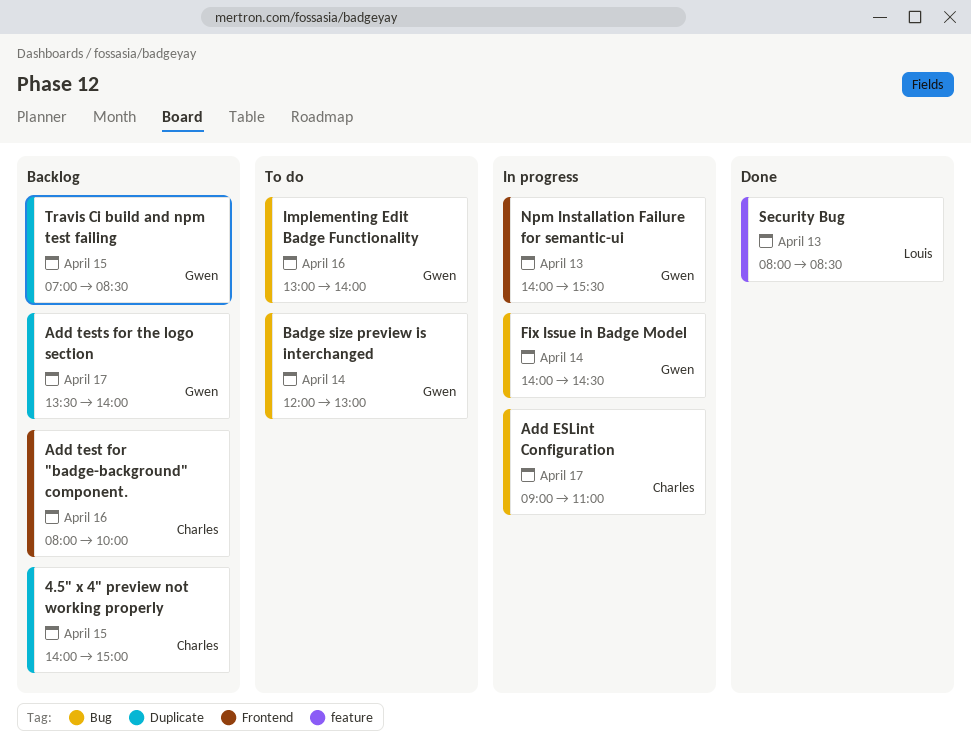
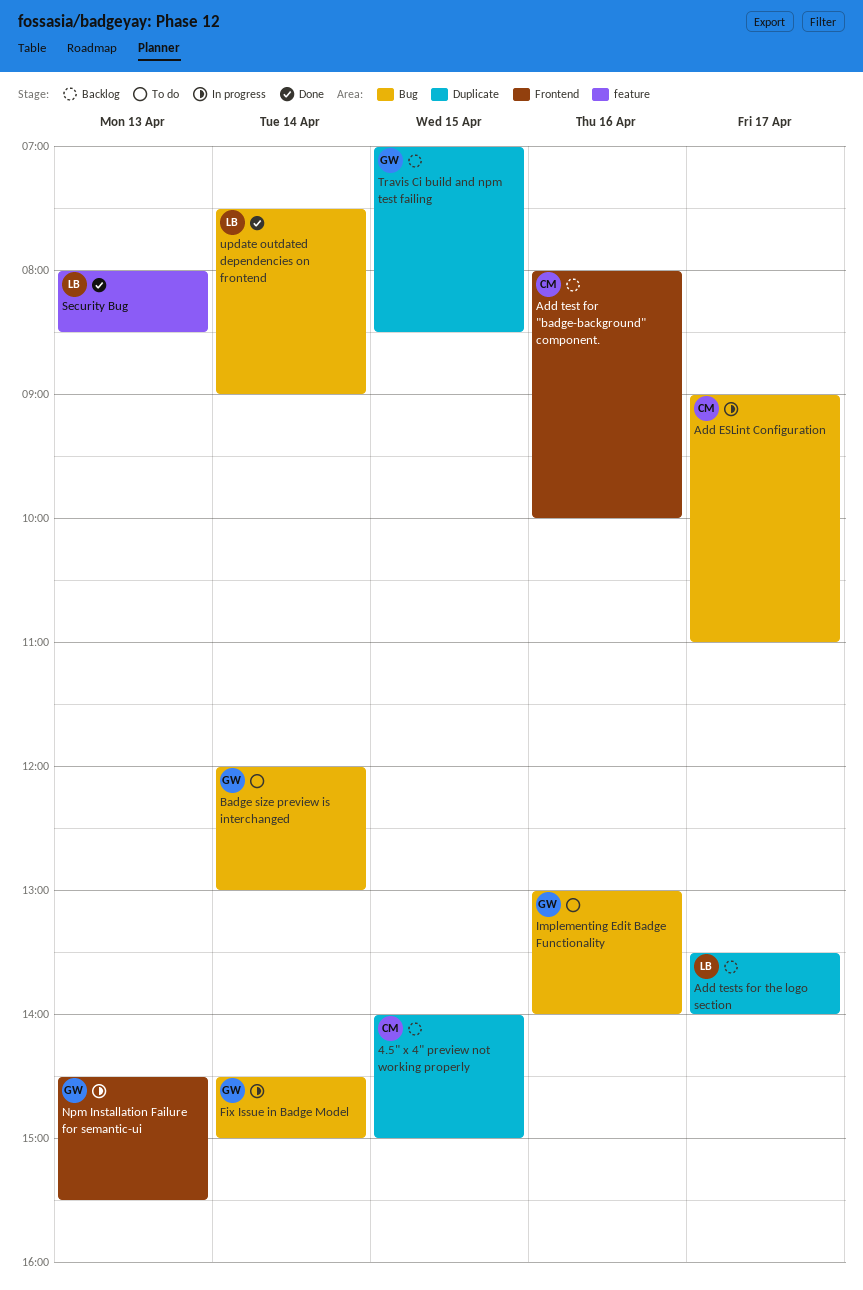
Add tests for the logo section, owner: Gwen -> Louis
Fix Issue in Badge Model, begins: 14:00 -> 14:30
Fix Issue in Badge Model, ends: 14:30 -> 15:00
Npm Installation Failure for semantic-ui, begins: 14:00 -> 14:30
update outdated dependencies on frontend: none -> present

